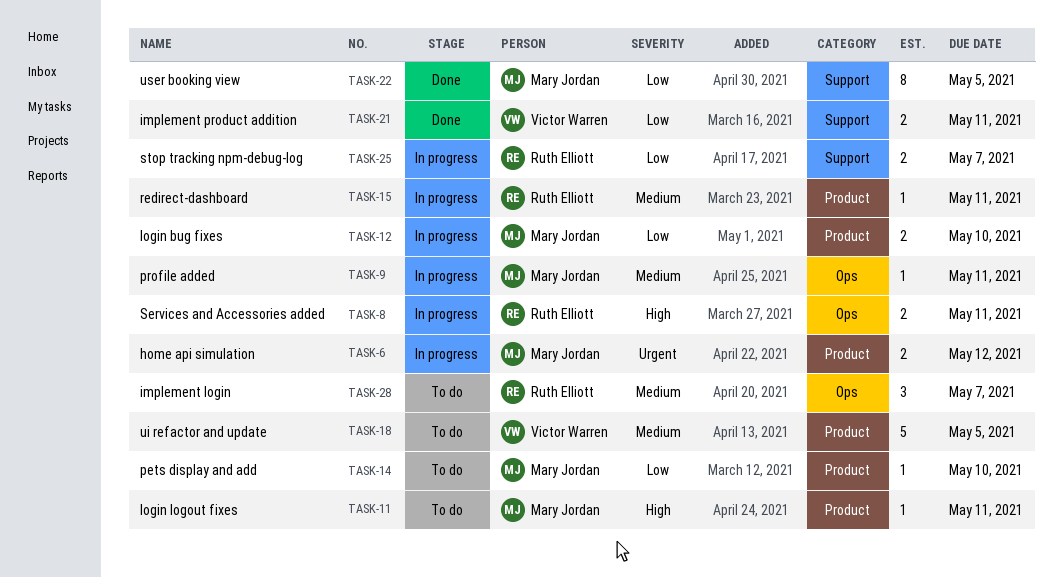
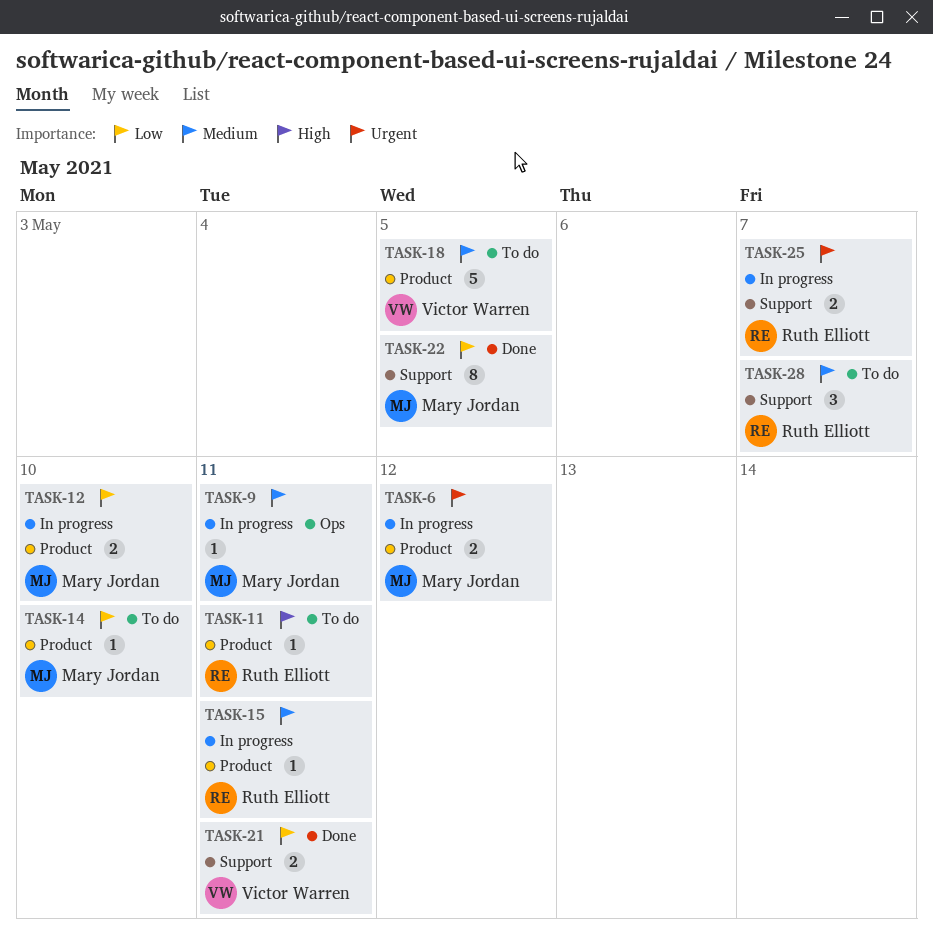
TASK-8: present -> none
TASK-11, owner: Mary Jordan -> Ruth Elliott
TASK-25, priority: Low -> Urgent
TASK-28, label: Ops -> Support

